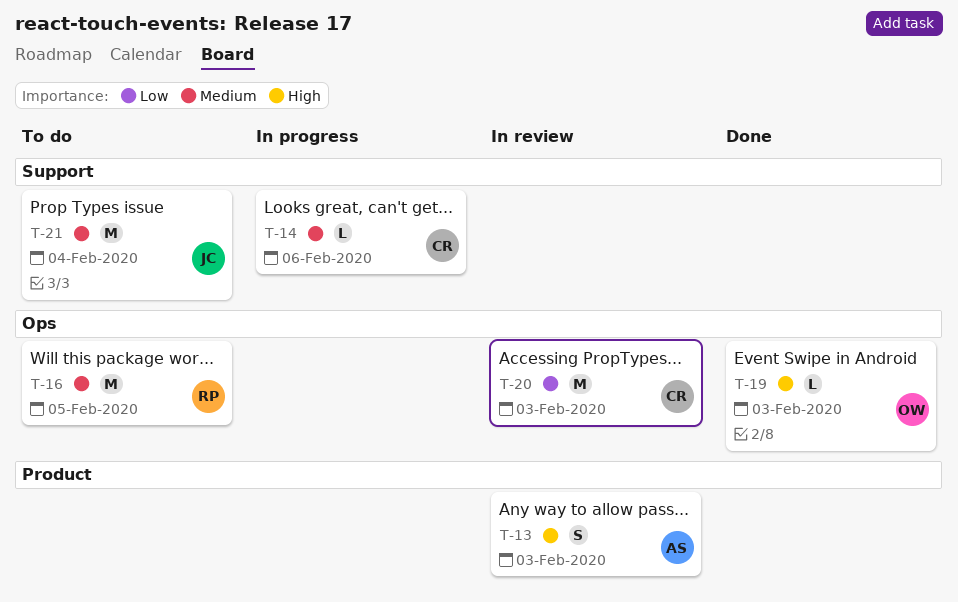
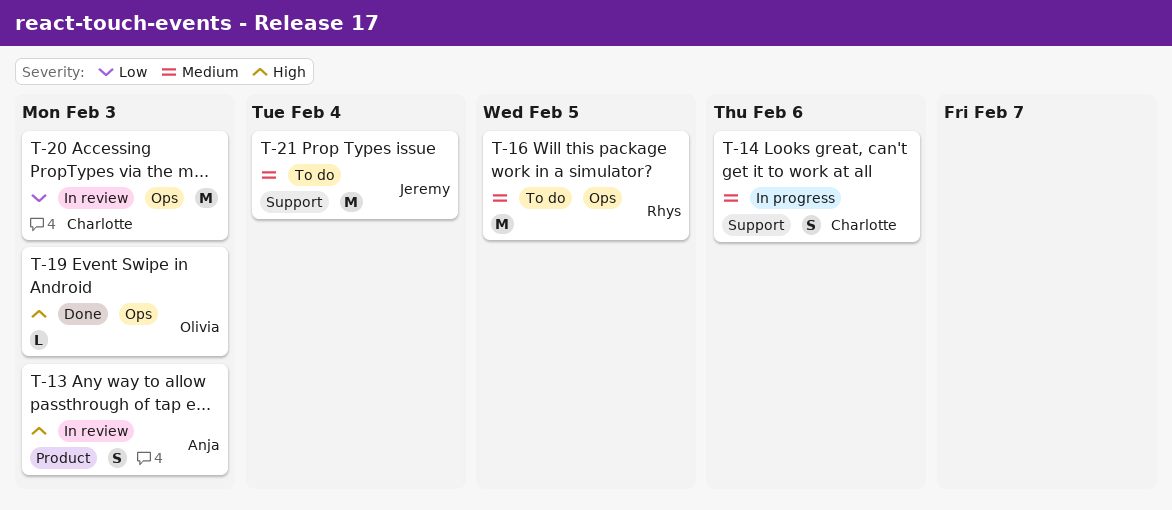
T-14, estimate: L -> S

